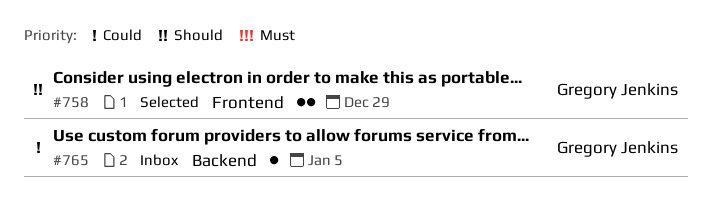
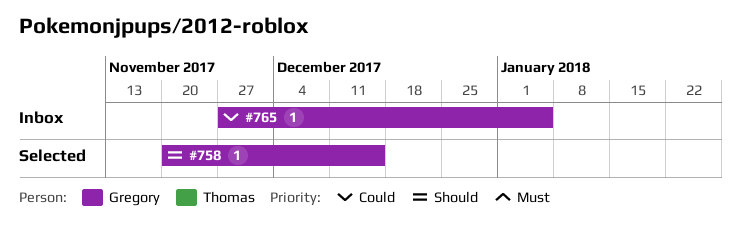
#758, estimate: 2 -> 1
#758, due: Dec 29 -> Dec 15

